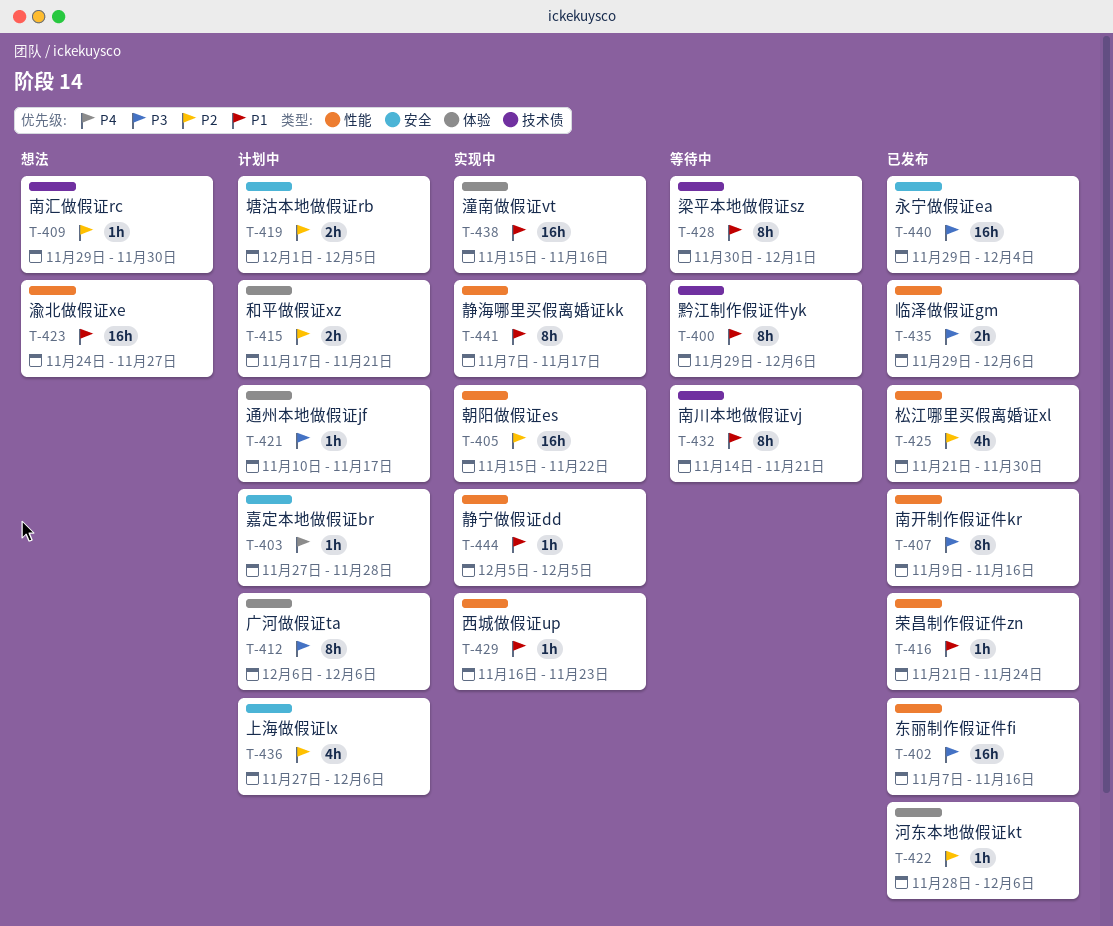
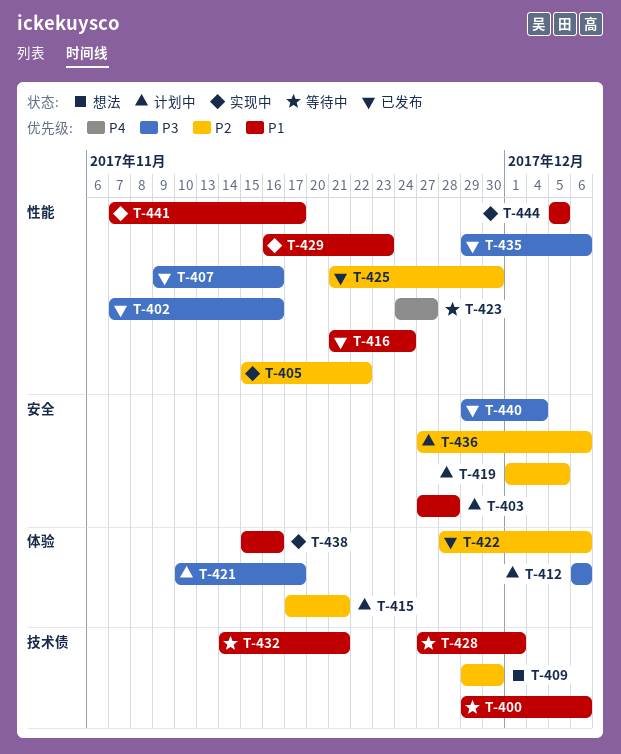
T-403, priority: P4 -> P1
T-423, status: 想法 -> 等待中
T-423, priority: P1 -> P4
T-428, start: Nov 30 -> Nov 27

